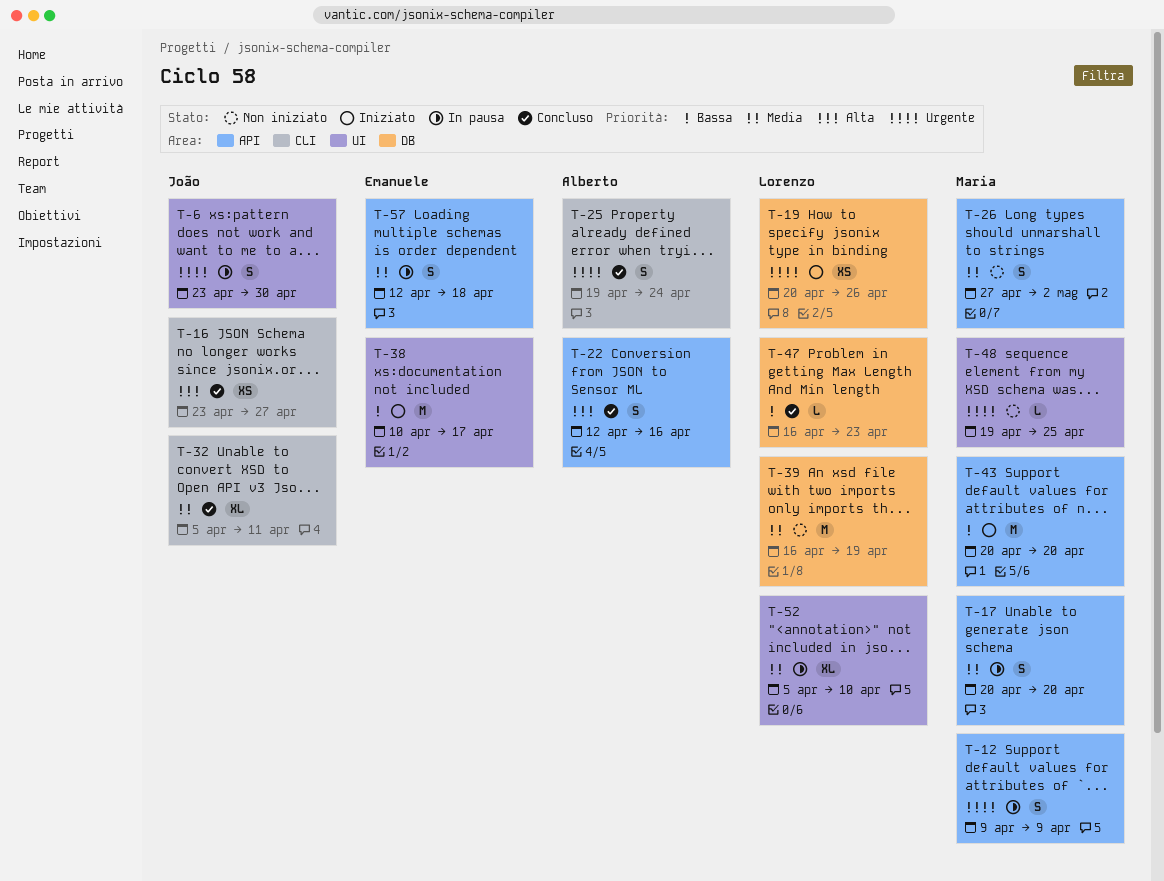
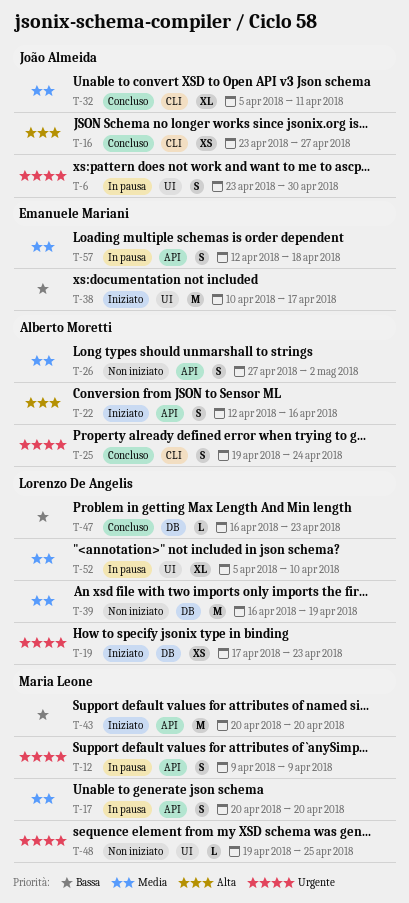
T-19, start: Apr 20 -> Apr 17
T-19, due: Apr 26 -> Apr 23
T-22, status: Concluso -> Iniziato
T-26, owner: Maria Leone -> Alberto Moretti

